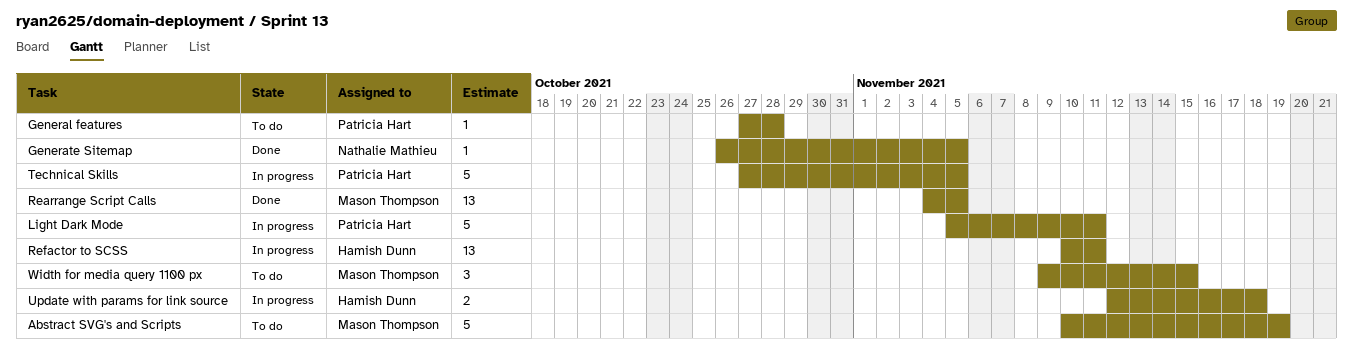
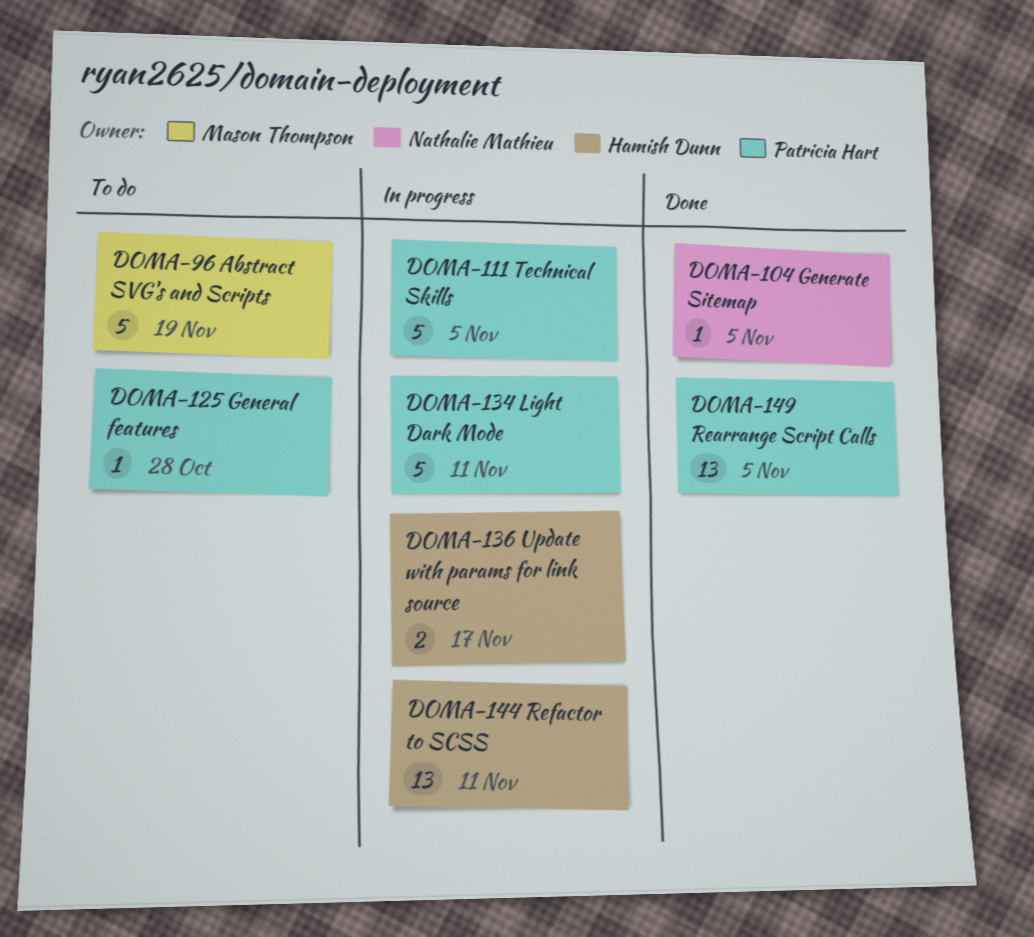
Rearrange Script Calls, owner: Mason Thompson -> Patricia Hart
Update with params for link source, due: Nov 18 -> Nov 17
Width for media query 1100 px: present -> none

